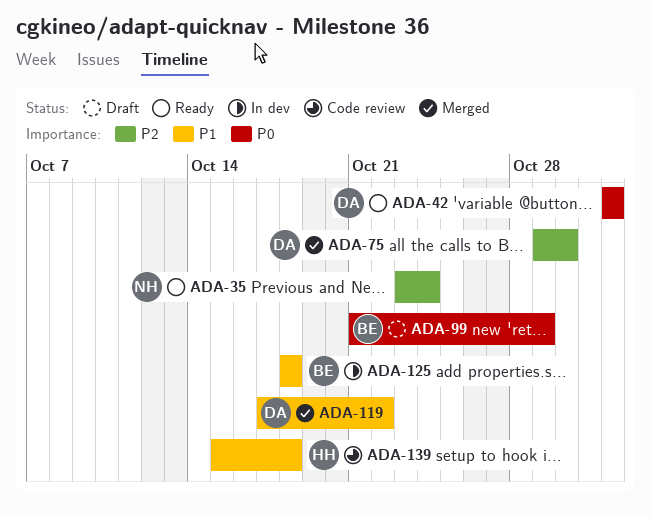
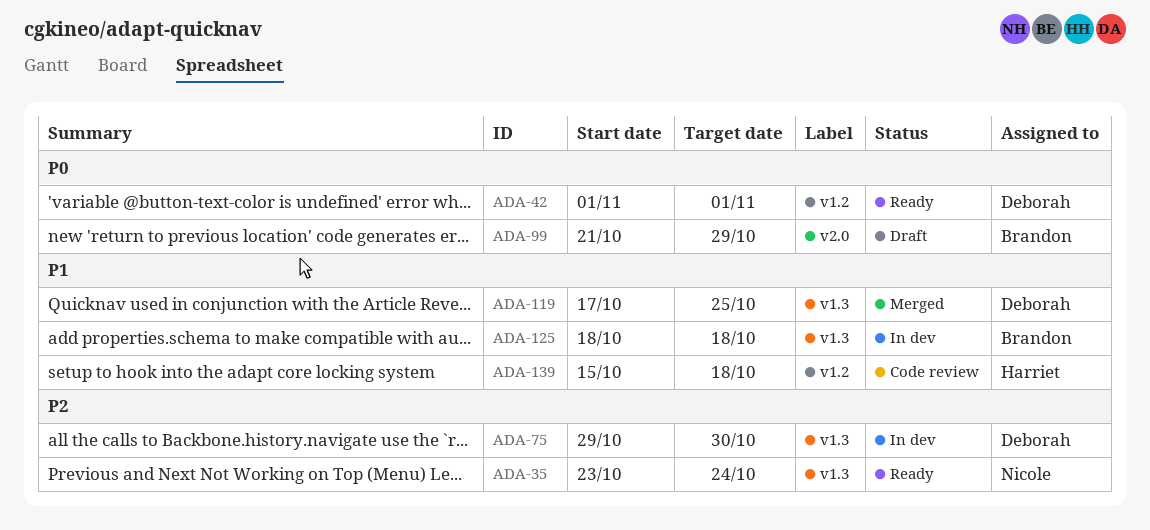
ADA-75, status: Merged -> In dev
ADA-119, due: Oct 22 -> Oct 25

